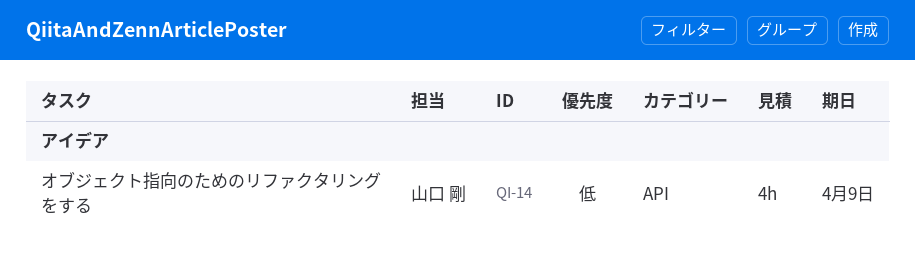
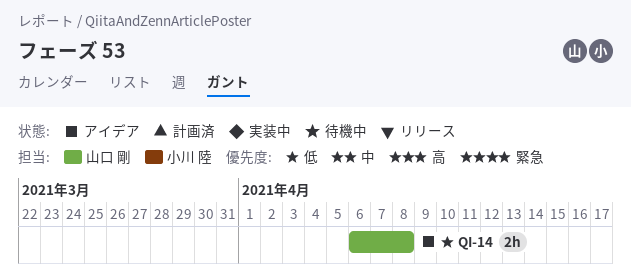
QI-14, estimate: 4h -> 2h
QI-14, due: Apr 9 -> Apr 8

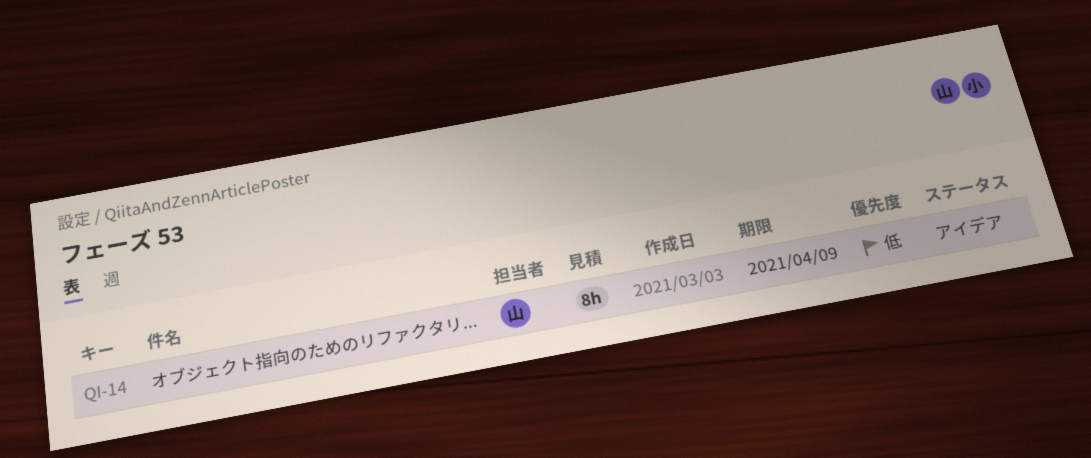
QI-14, estimate: 2h -> 8h
QI-14, due: Apr 8 -> Apr 9

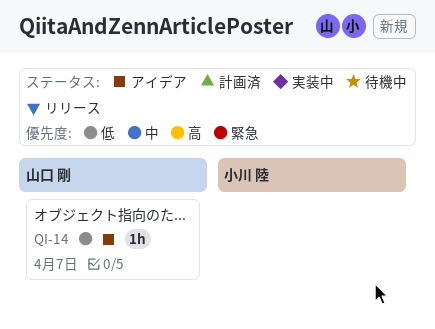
QI-14, estimate: 8h -> 1h
QI-14, due: Apr 9 -> Apr 7

